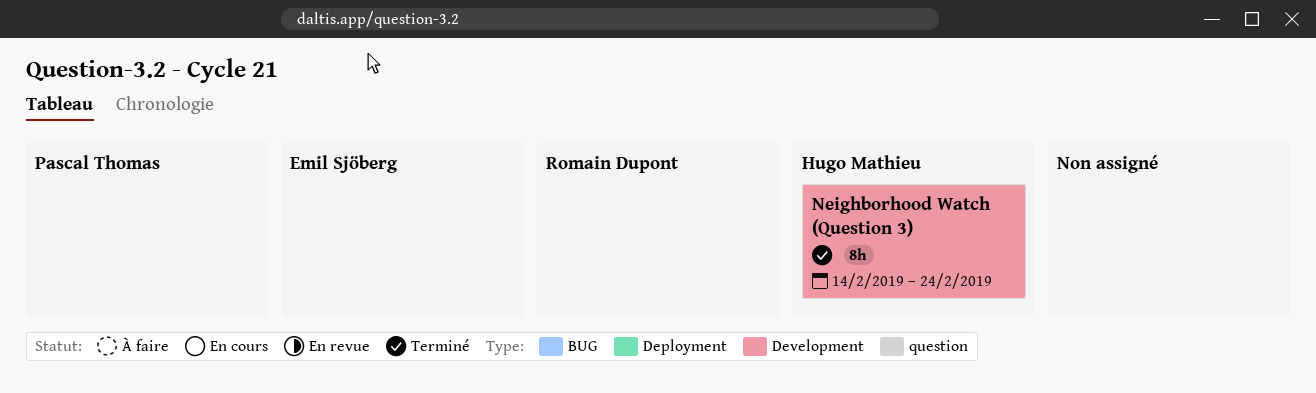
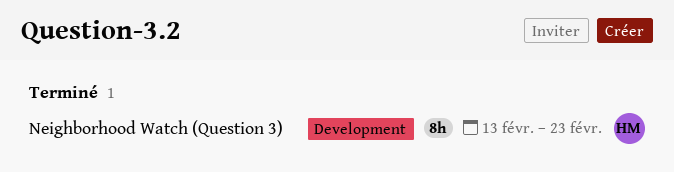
Neighborhood Watch (Question 3), start: Feb 14 -> Feb 13
Neighborhood Watch (Question 3), due: Feb 24 -> Feb 23

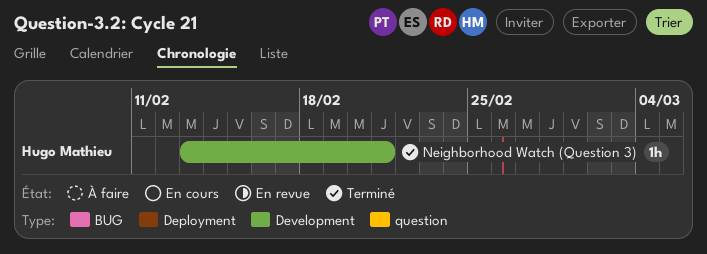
Neighborhood Watch (Question 3), estimate: 8h -> 1h
Neighborhood Watch (Question 3), due: Feb 23 -> Feb 21

